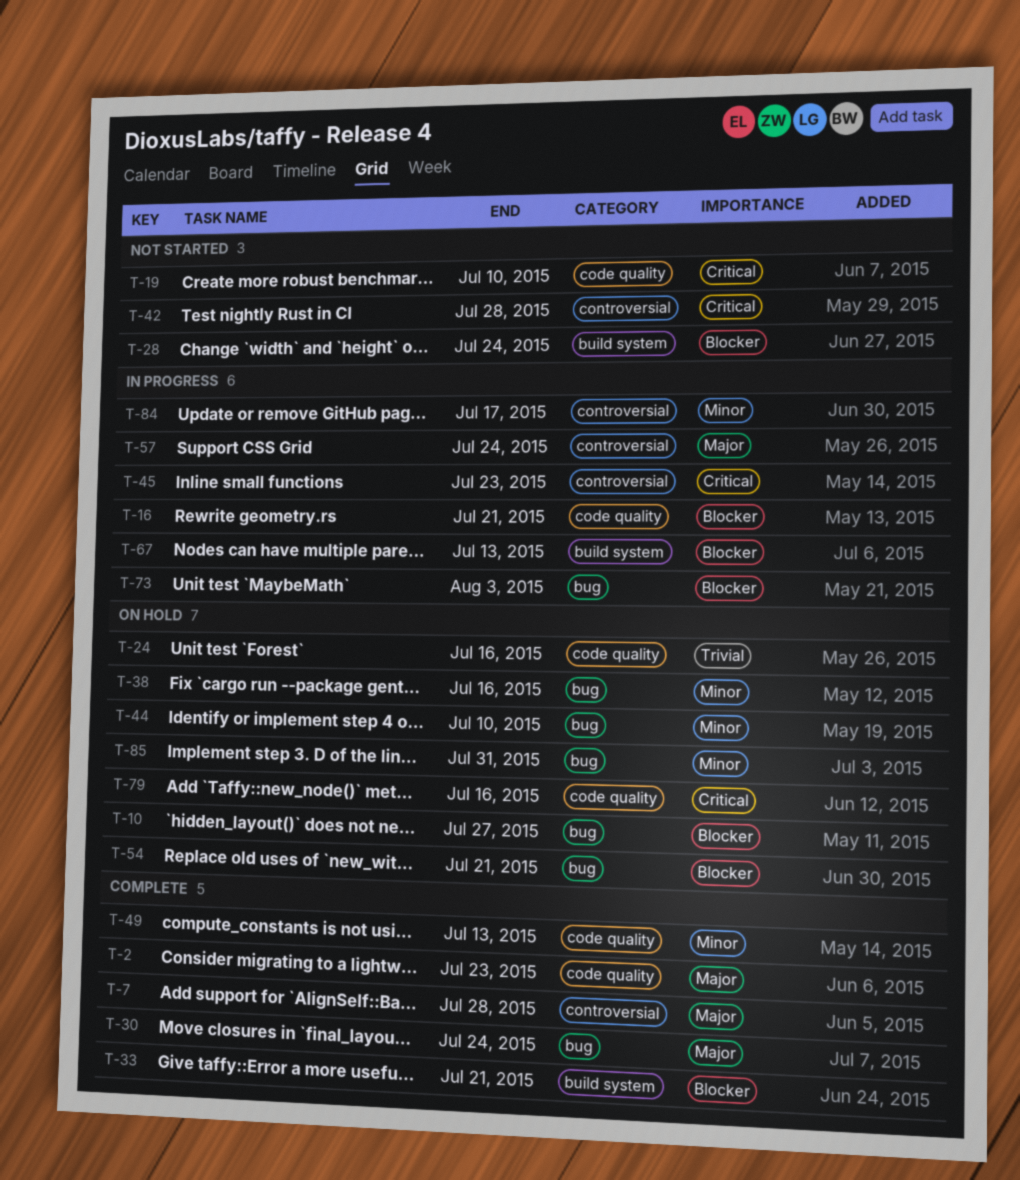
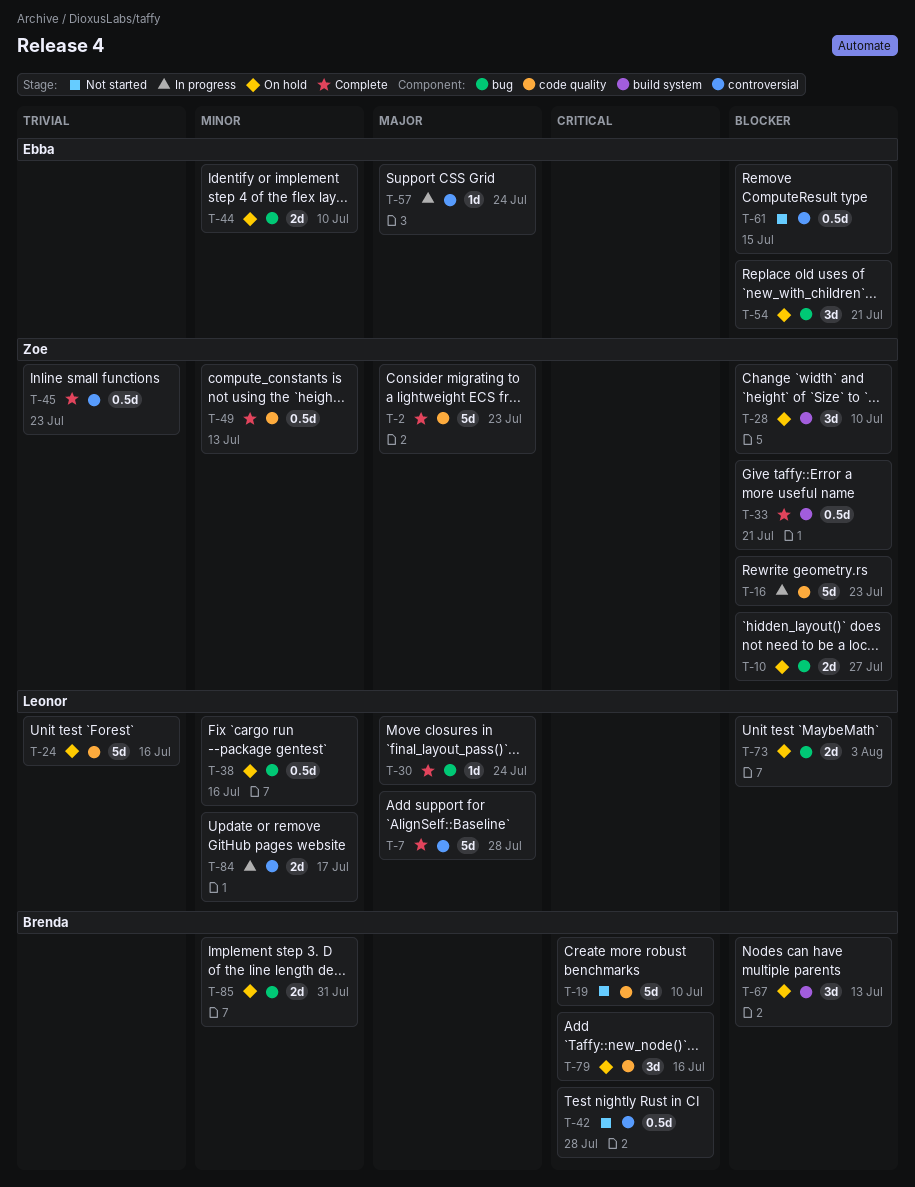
T-16, due: Jul 21 -> Jul 23
T-28, status: Not started -> On hold
T-28, due: Jul 24 -> Jul 10
T-45, status: In progress -> Complete
T-45, priority: Critical -> Trivial
T-61: none -> present
T-67, status: In progress -> On hold
T-73, status: In progress -> On hold

